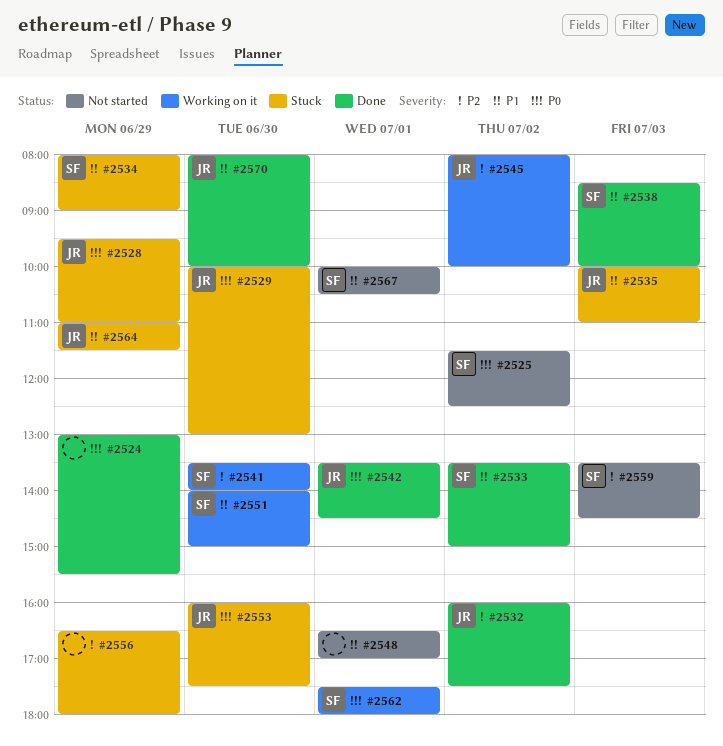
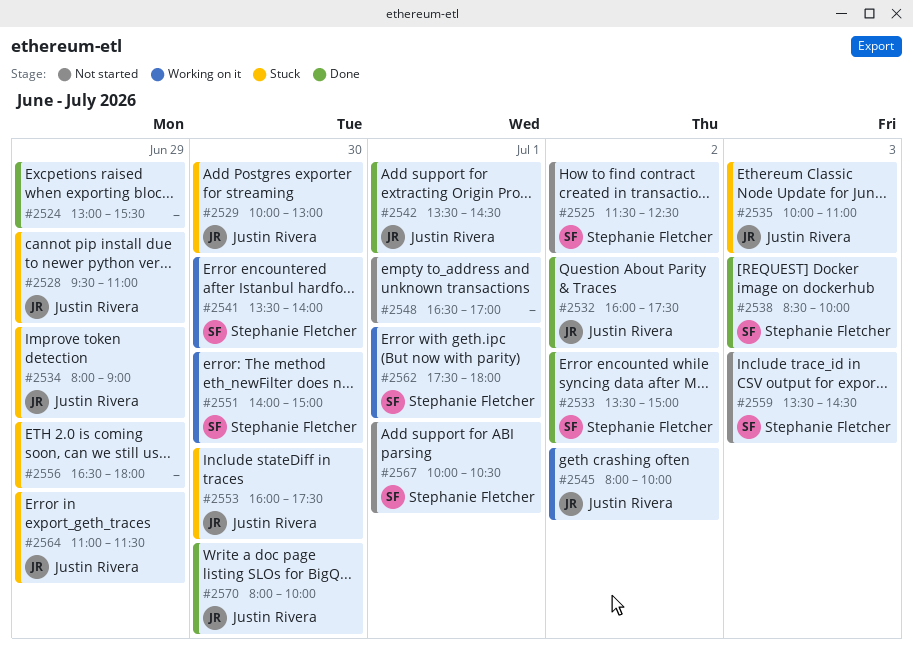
#2534, owner: Stephanie Fletcher -> Justin Rivera

